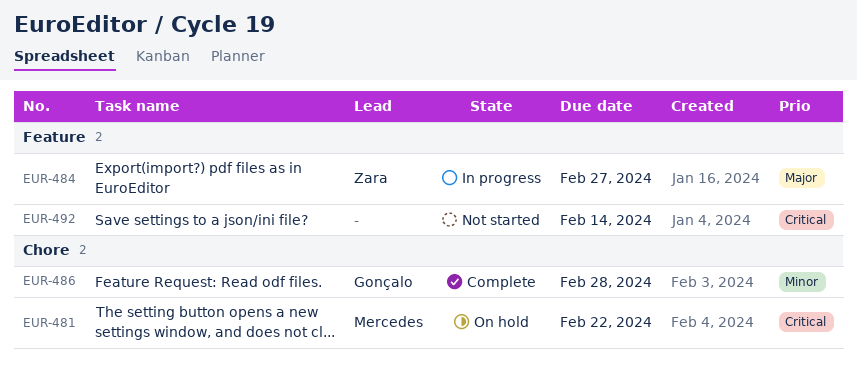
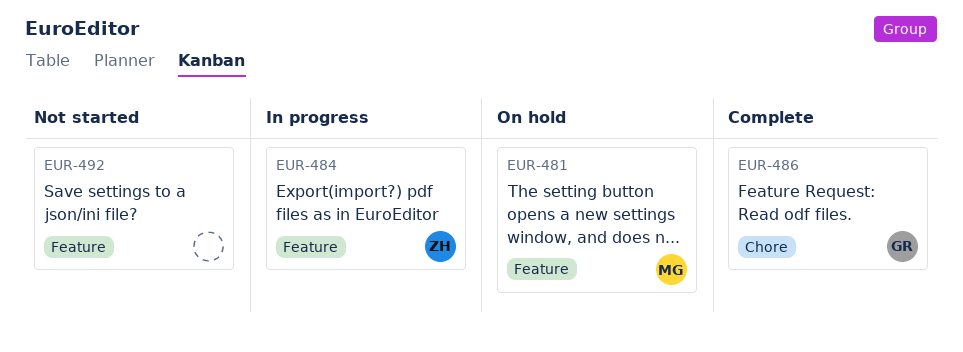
EUR-481, label: Chore -> Feature

